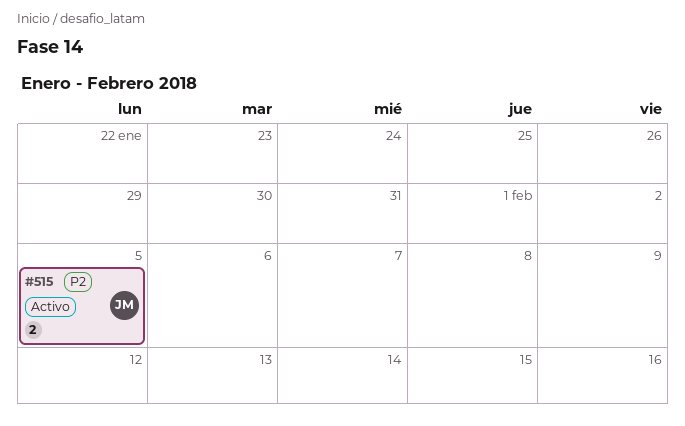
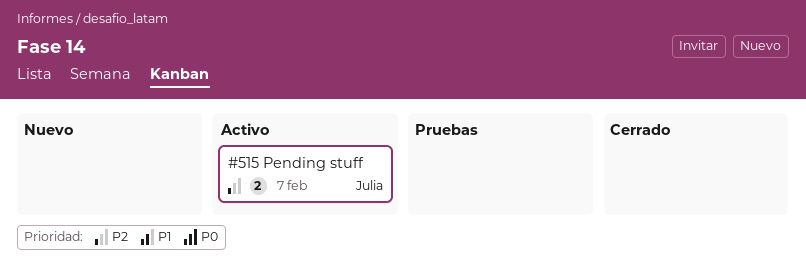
#515, due: Feb 5 -> Feb 7

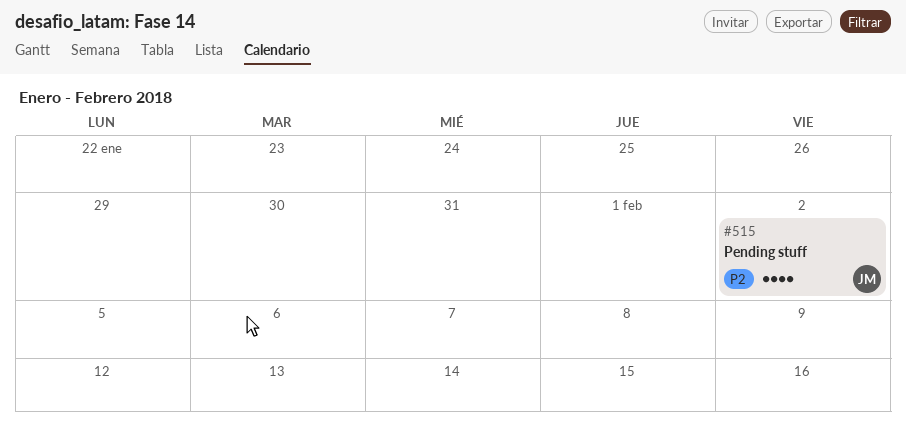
#515, estimate: 2 -> 4
#515, due: Feb 7 -> Feb 2

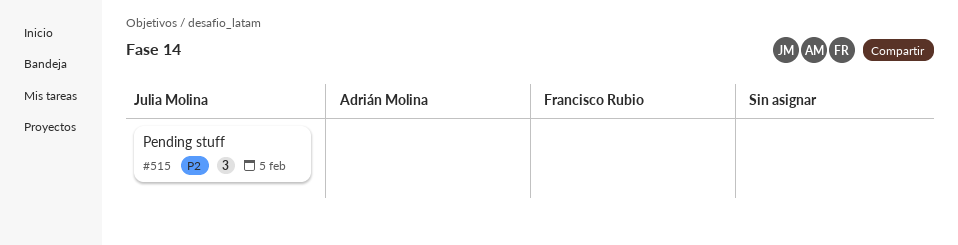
#515, estimate: 4 -> 3
#515, due: Feb 2 -> Feb 5

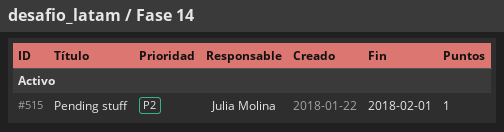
#515, estimate: 3 -> 1
#515, due: Feb 5 -> Feb 1

